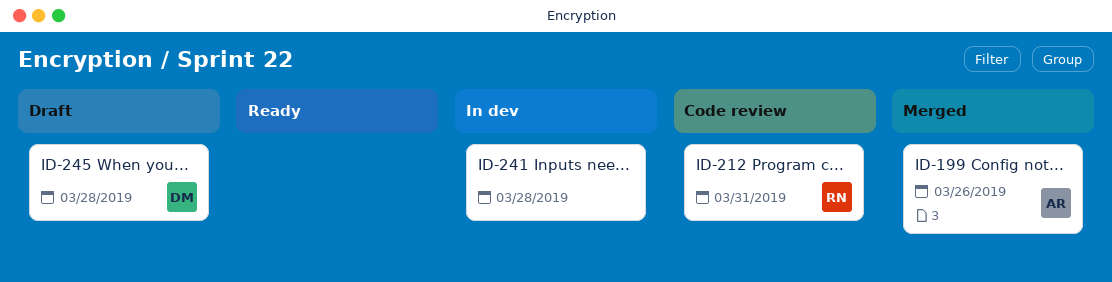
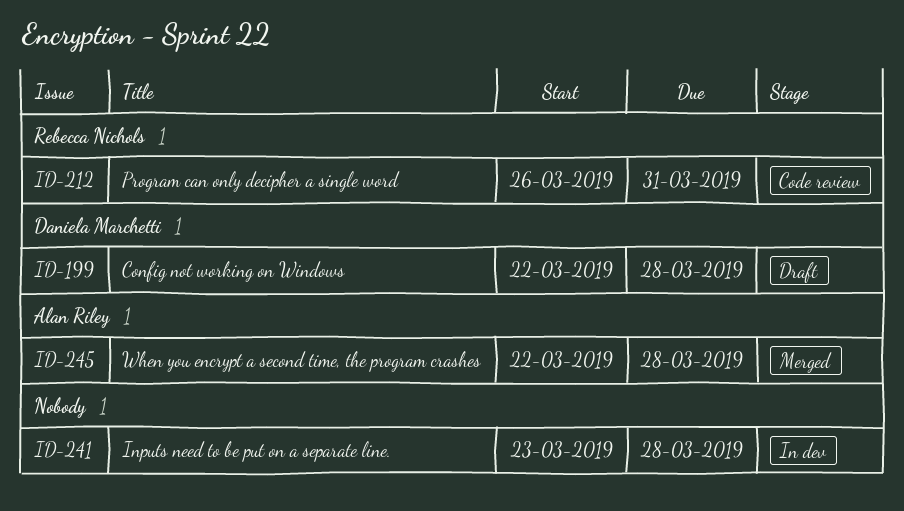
ID-199, status: Merged -> Draft
ID-199, owner: Alan Riley -> Daniela Marchetti
ID-199, due: Mar 26 -> Mar 28
ID-245, status: Draft -> Merged
ID-245, owner: Daniela Marchetti -> Alan Riley

